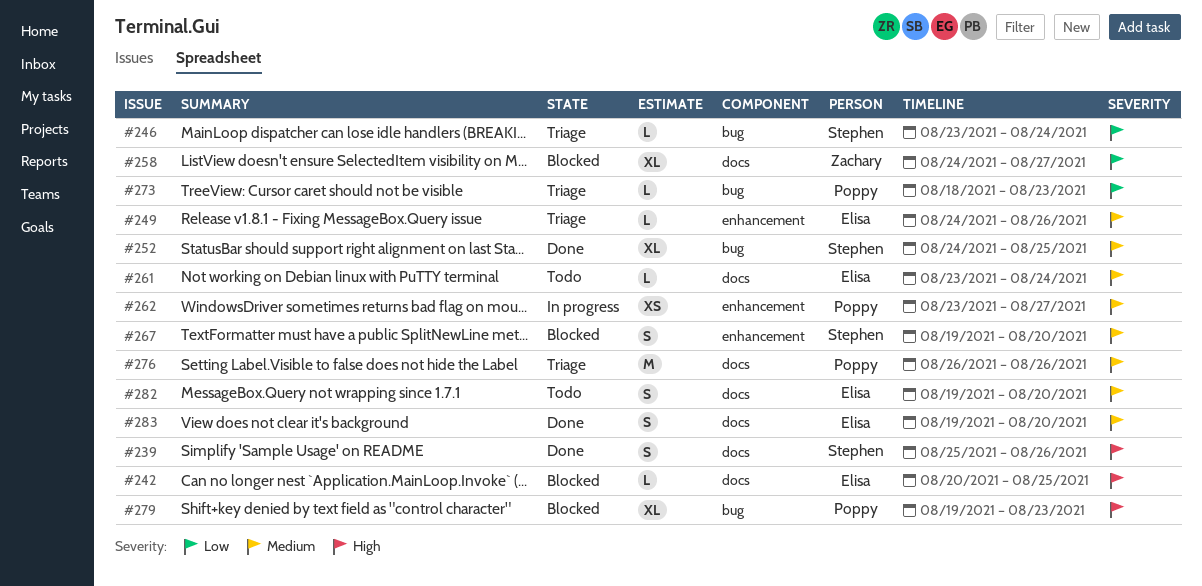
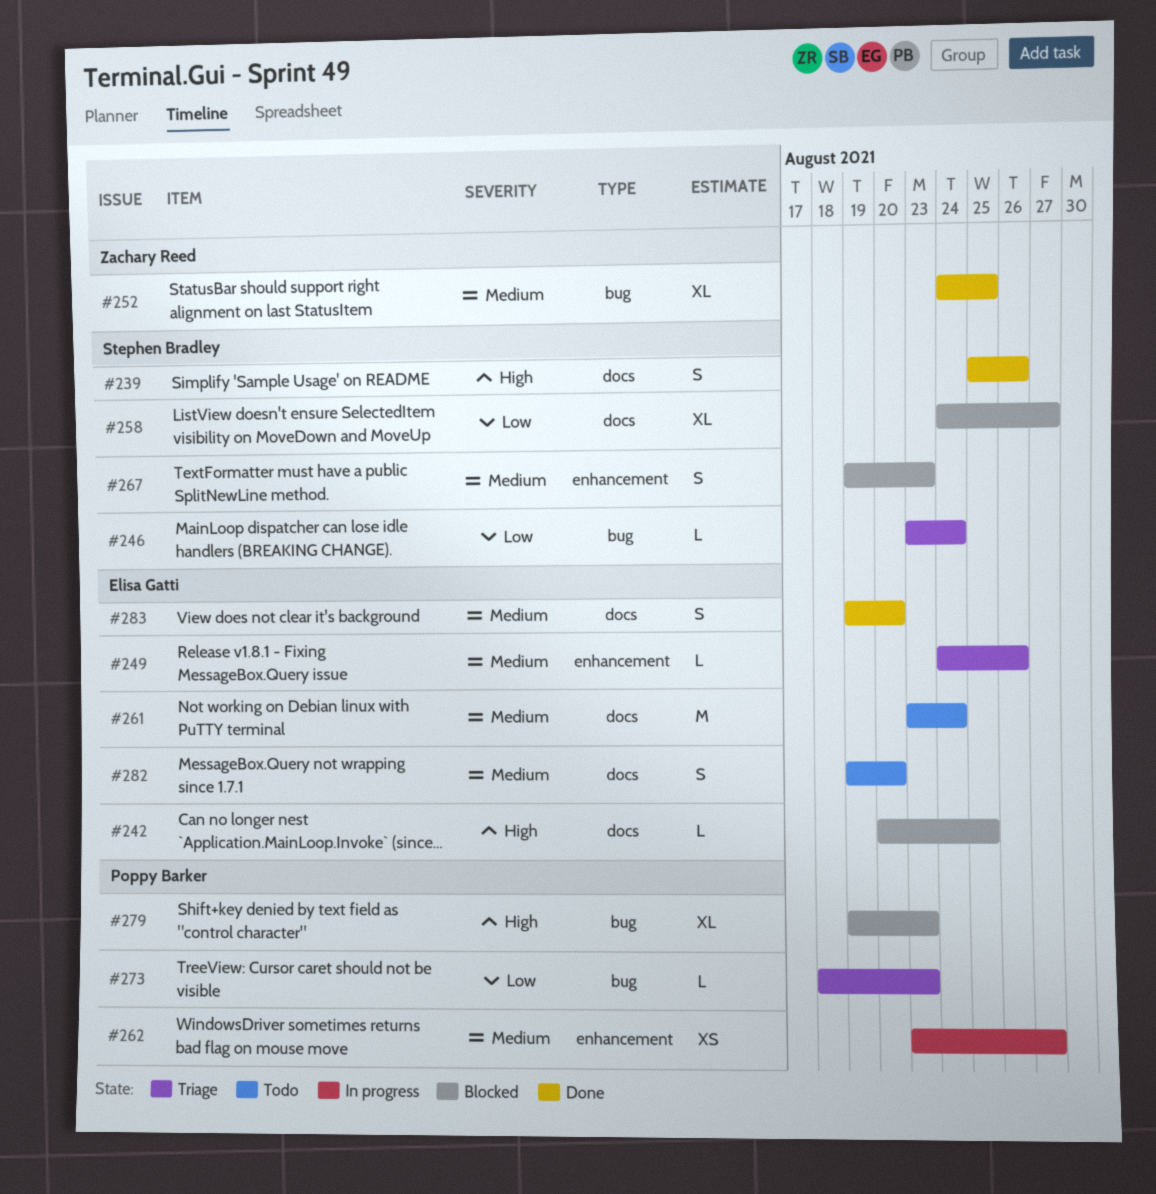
#252, owner: Stephen Bradley -> Zachary Reed
#258, owner: Zachary Reed -> Stephen Bradley
#261, estimate: L -> M
#267, due: Aug 20 -> Aug 23
#276: present -> none

